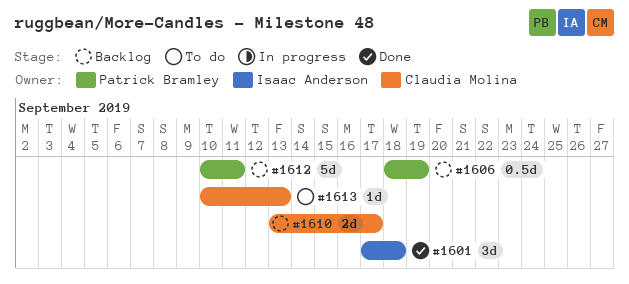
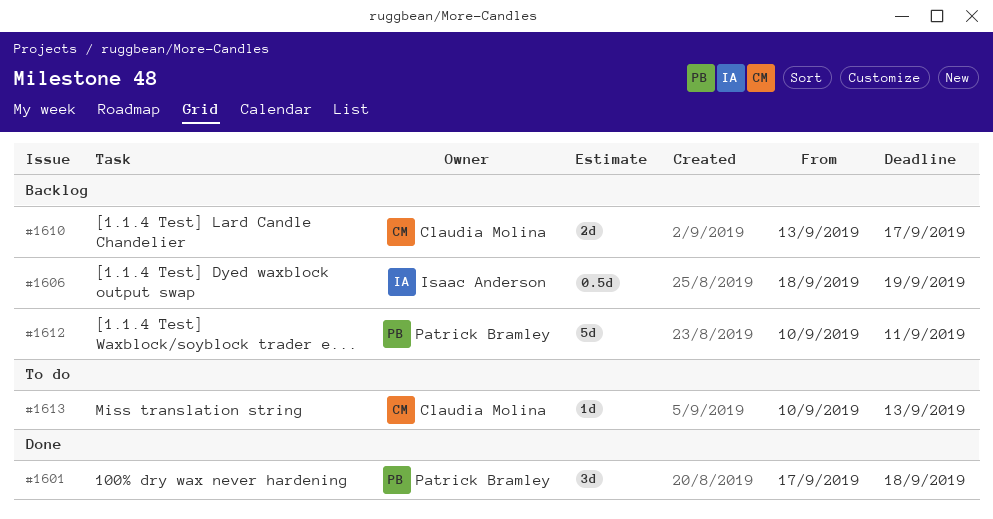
#1601, owner: Isaac Anderson -> Patrick Bramley
#1606, owner: Patrick Bramley -> Isaac Anderson

